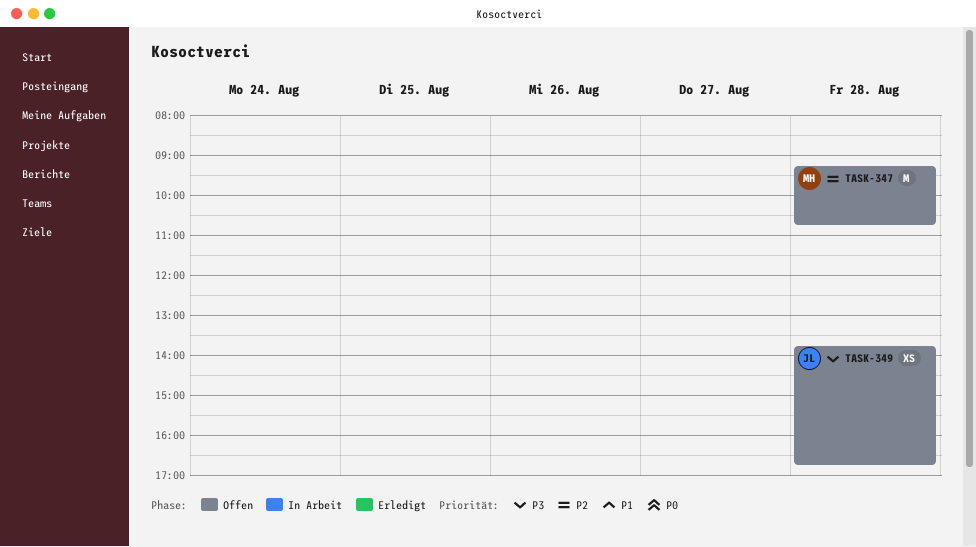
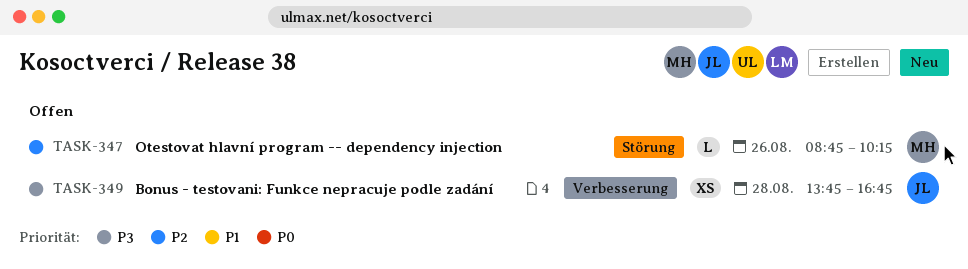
TASK-347, estimate: M -> L
TASK-347, day: Aug 28 -> Aug 26
TASK-347, begins: 09:15 -> 08:45
TASK-347, ends: 10:45 -> 10:15

